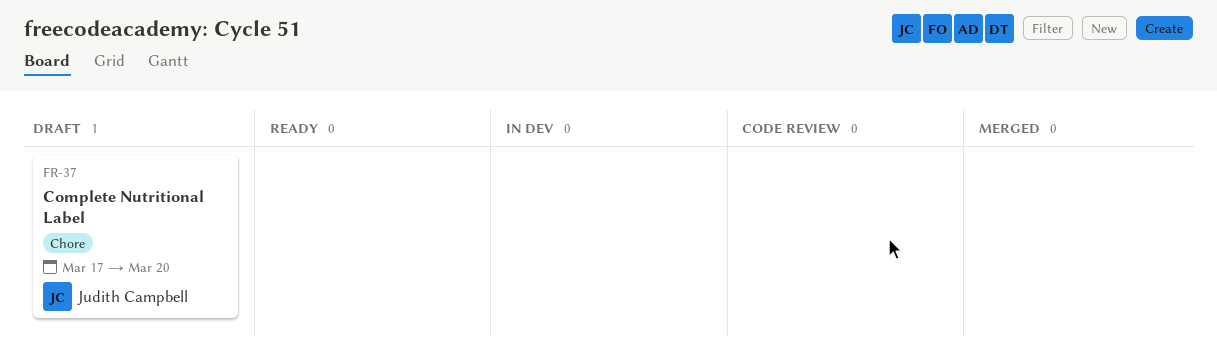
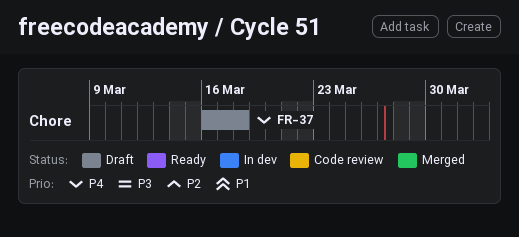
FR-37, start: Mar 17 -> Mar 16
FR-37, due: Mar 20 -> Mar 18

